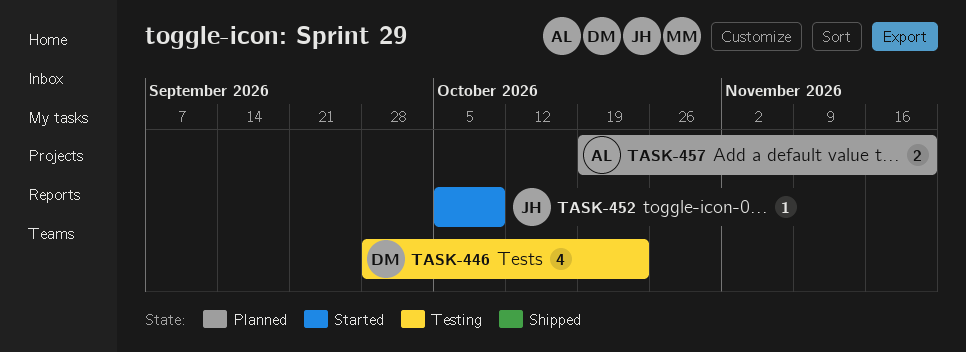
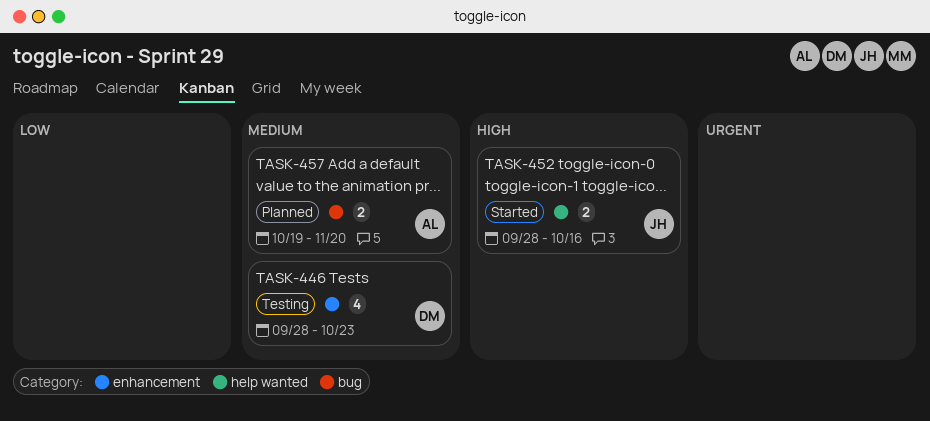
TASK-452, estimate: 1 -> 2
TASK-452, start: Oct 5 -> Sep 28
TASK-452, due: Oct 9 -> Oct 16

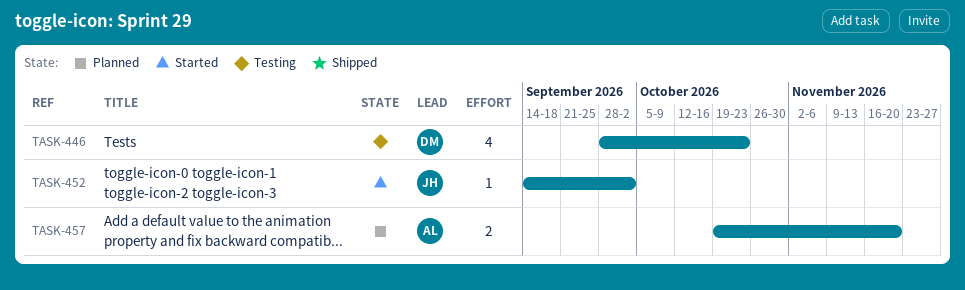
TASK-452, estimate: 2 -> 1
TASK-452, start: Sep 28 -> Sep 14
TASK-452, due: Oct 16 -> Oct 2

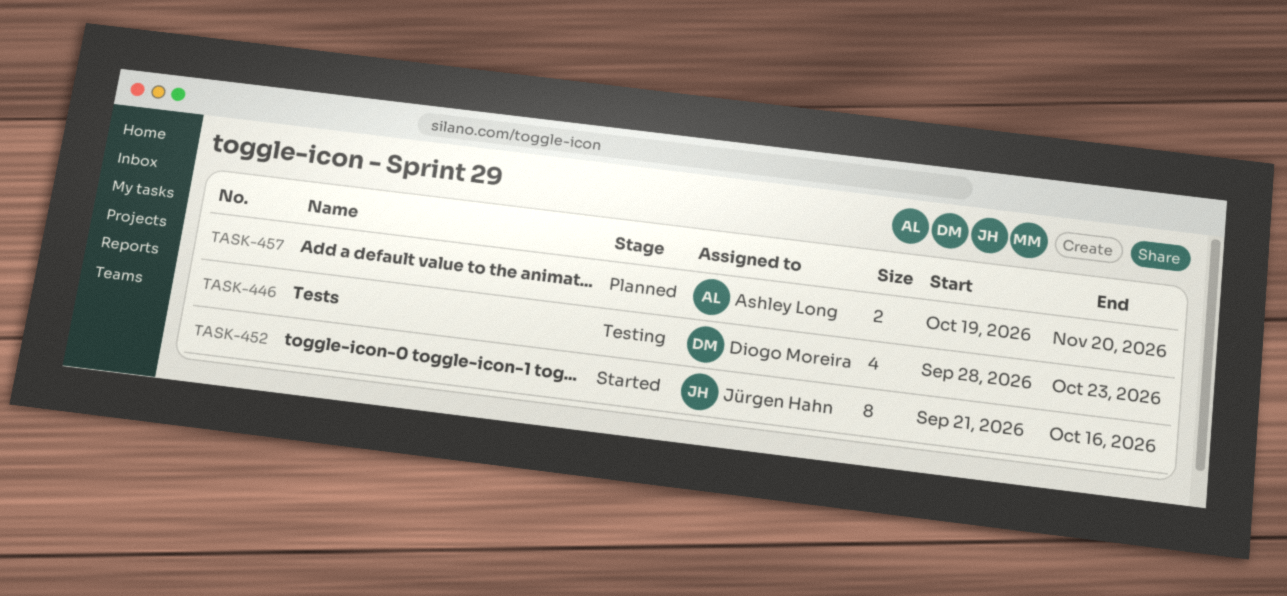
TASK-452, estimate: 1 -> 8
TASK-452, start: Sep 14 -> Sep 21
TASK-452, due: Oct 2 -> Oct 16

